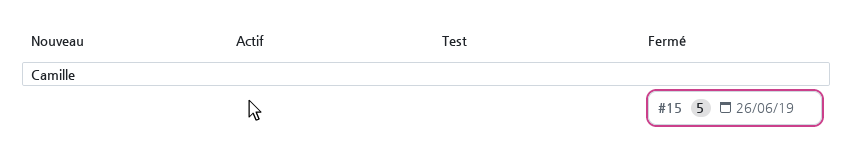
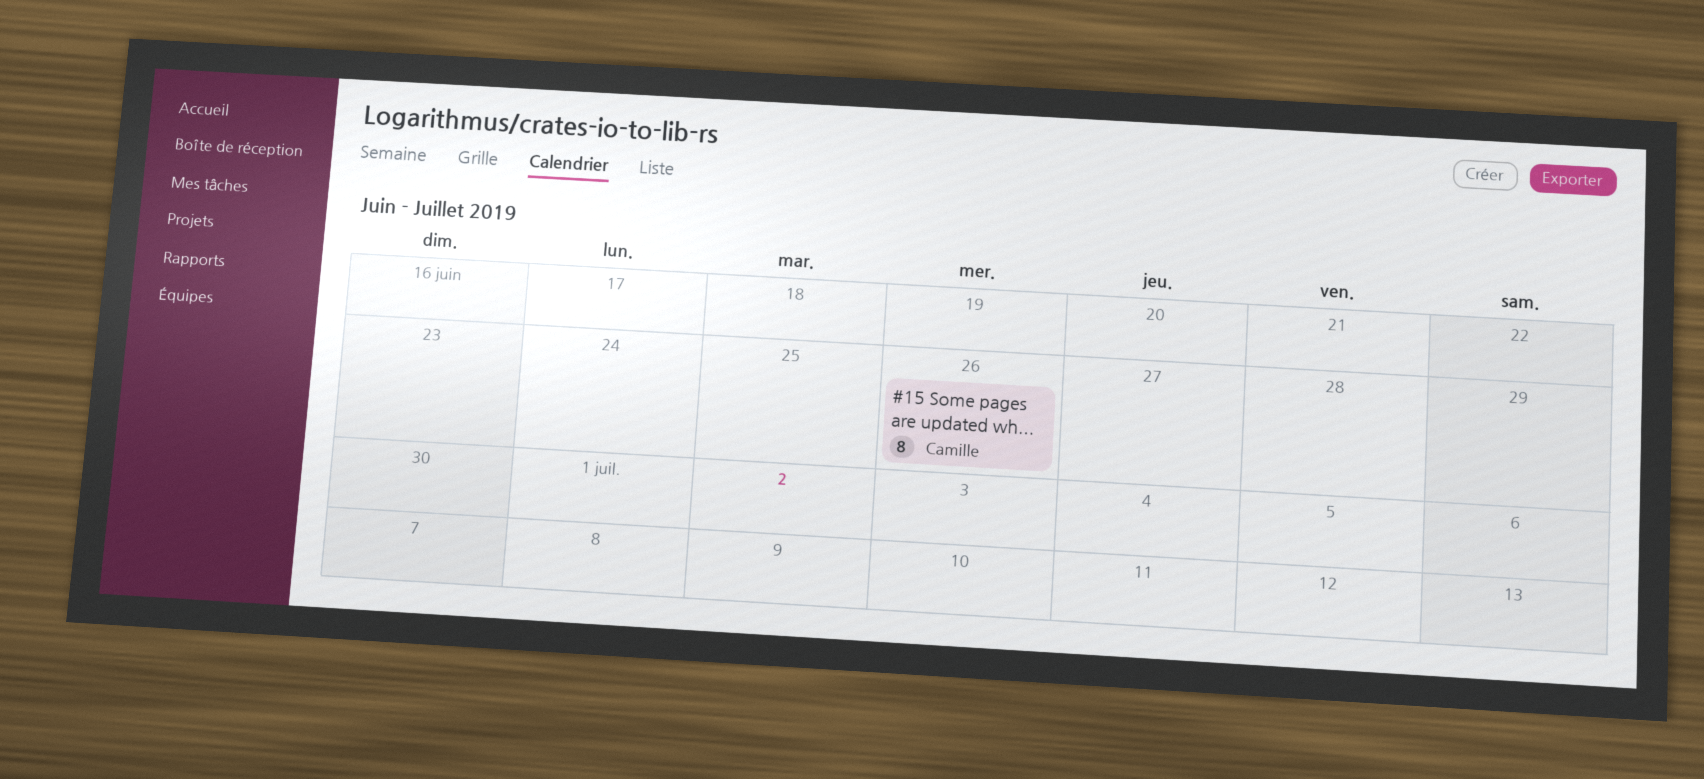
#15, estimate: 5 -> 8

